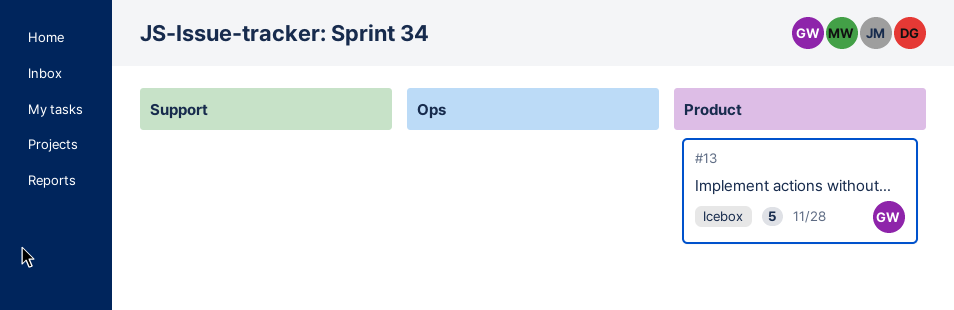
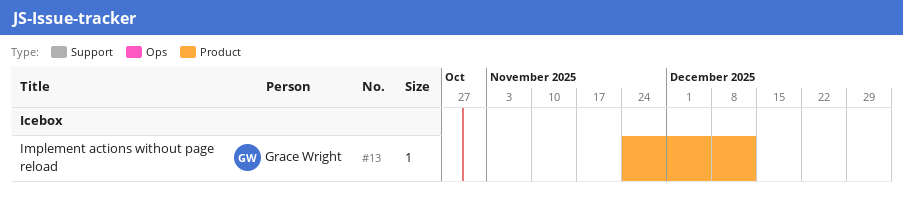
#13, estimate: 5 -> 1
#13, due: Nov 28 -> Dec 12

